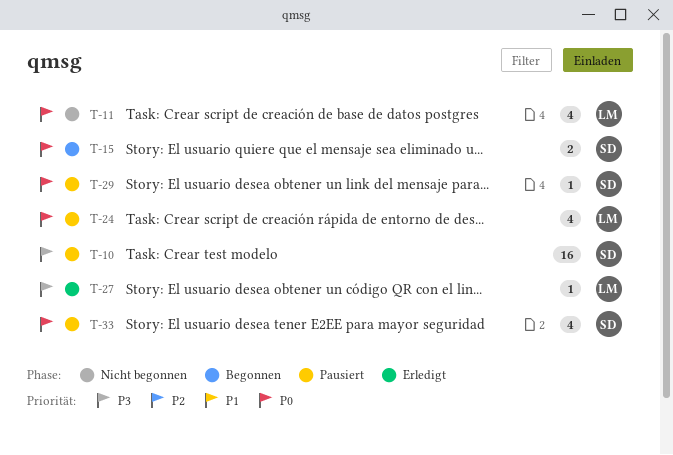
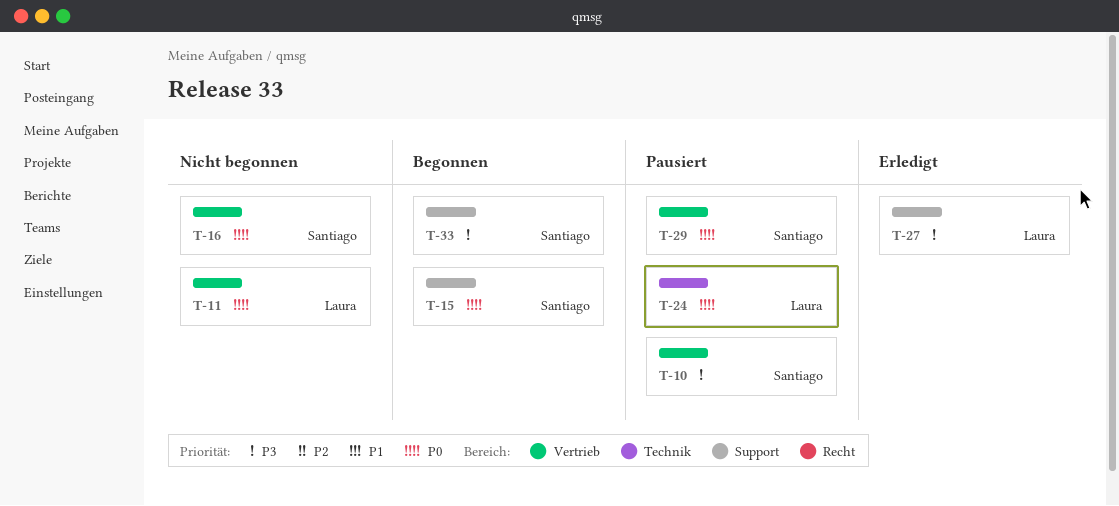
T-16: none -> present
T-33, status: Pausiert -> Begonnen
T-33, priority: P0 -> P3

